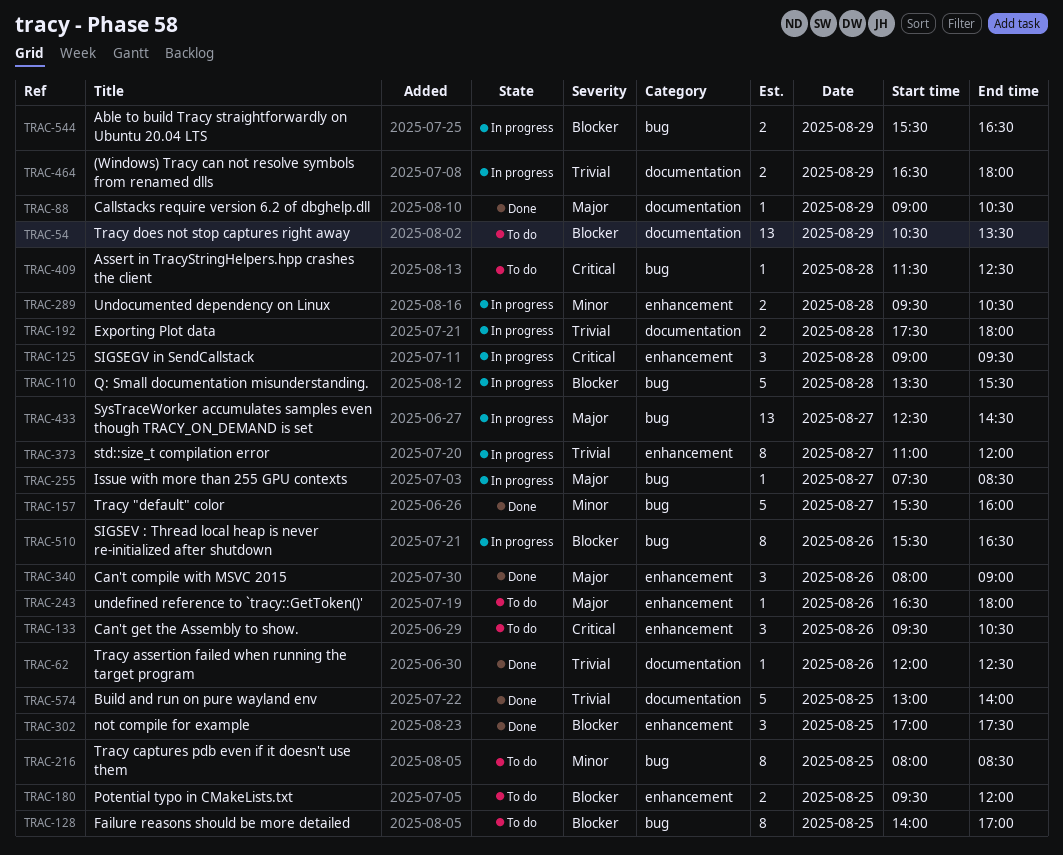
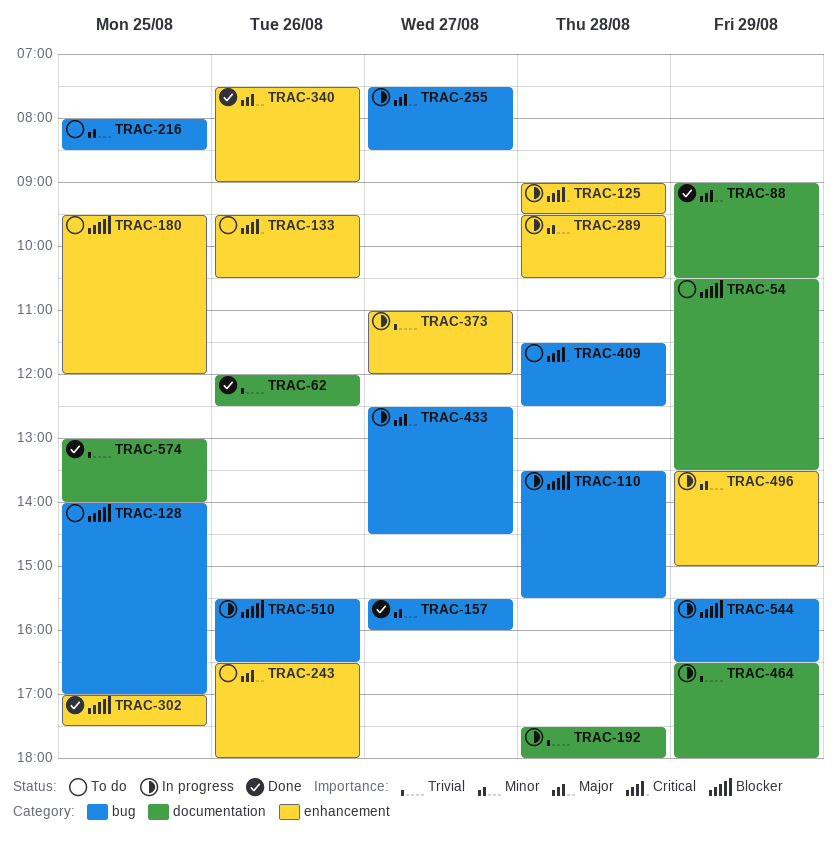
TRAC-340, begins: 08:00 -> 07:30
TRAC-496: none -> present

